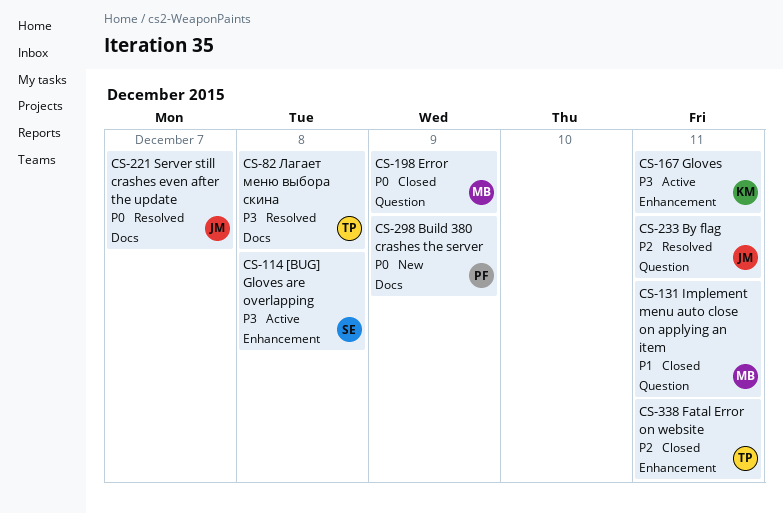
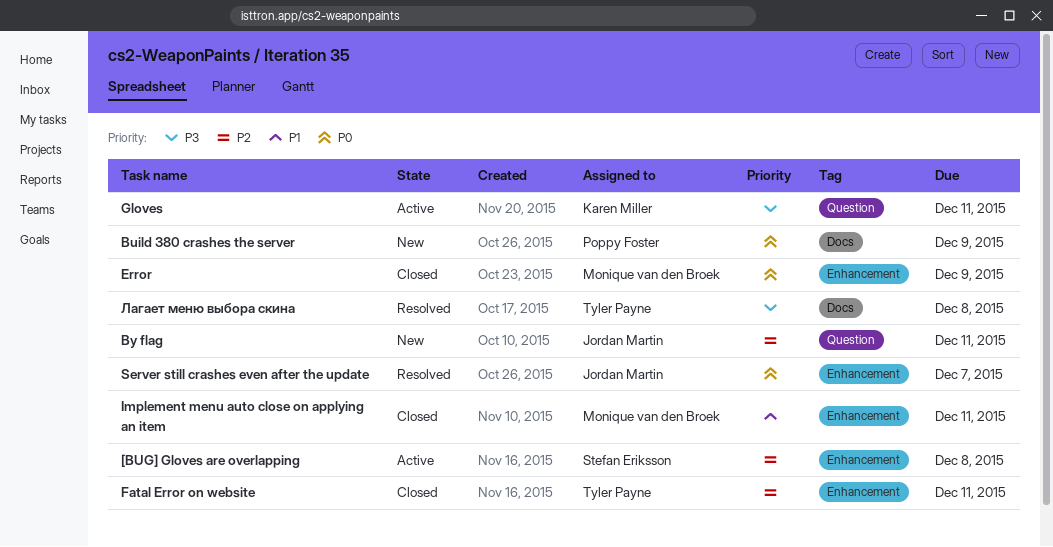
[BUG] Gloves are overlapping, priority: P3 -> P2
By flag, status: Resolved -> New
Error, label: Question -> Enhancement
Gloves, label: Enhancement -> Question
Implement menu auto close on applying an item, label: Question -> Enhancement
Server still crashes even after the update, label: Docs -> Enhancement

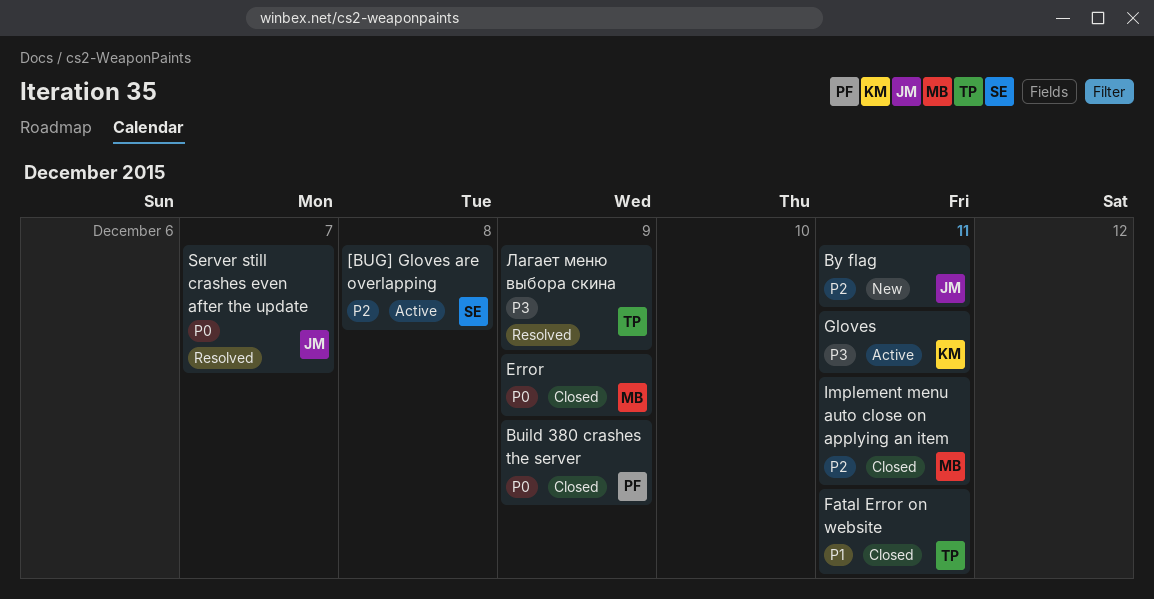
Build 380 crashes the server, status: New -> Closed
Fatal Error on website, priority: P2 -> P1
Implement menu auto close on applying an item, priority: P1 -> P2
Лагает меню выбора скина, due: Dec 8 -> Dec 9

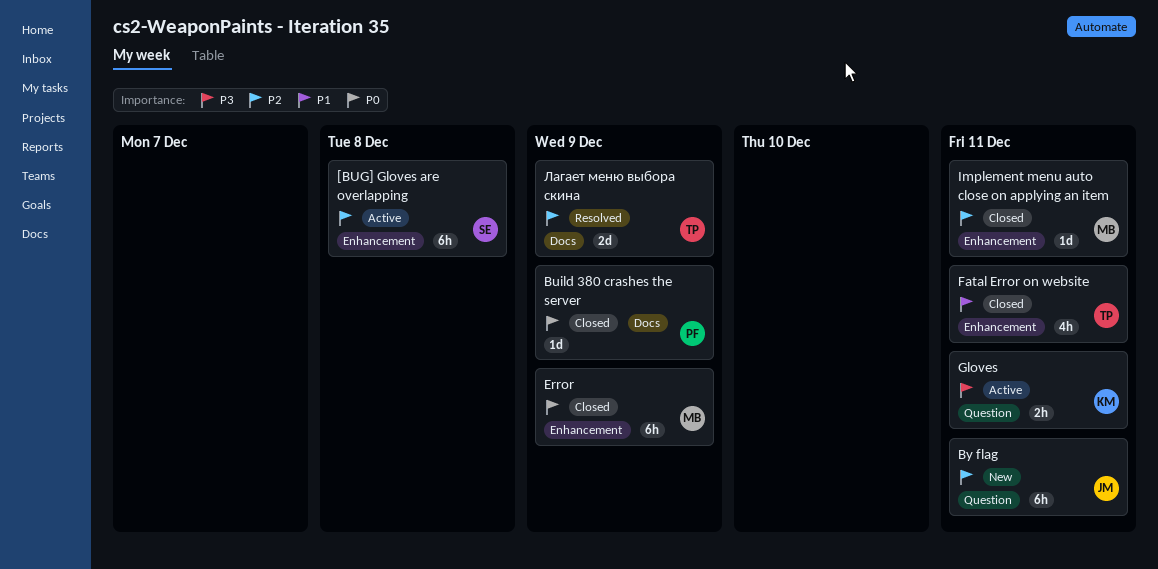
Server still crashes even after the update: present -> none
Лагает меню выбора скина, priority: P3 -> P2

